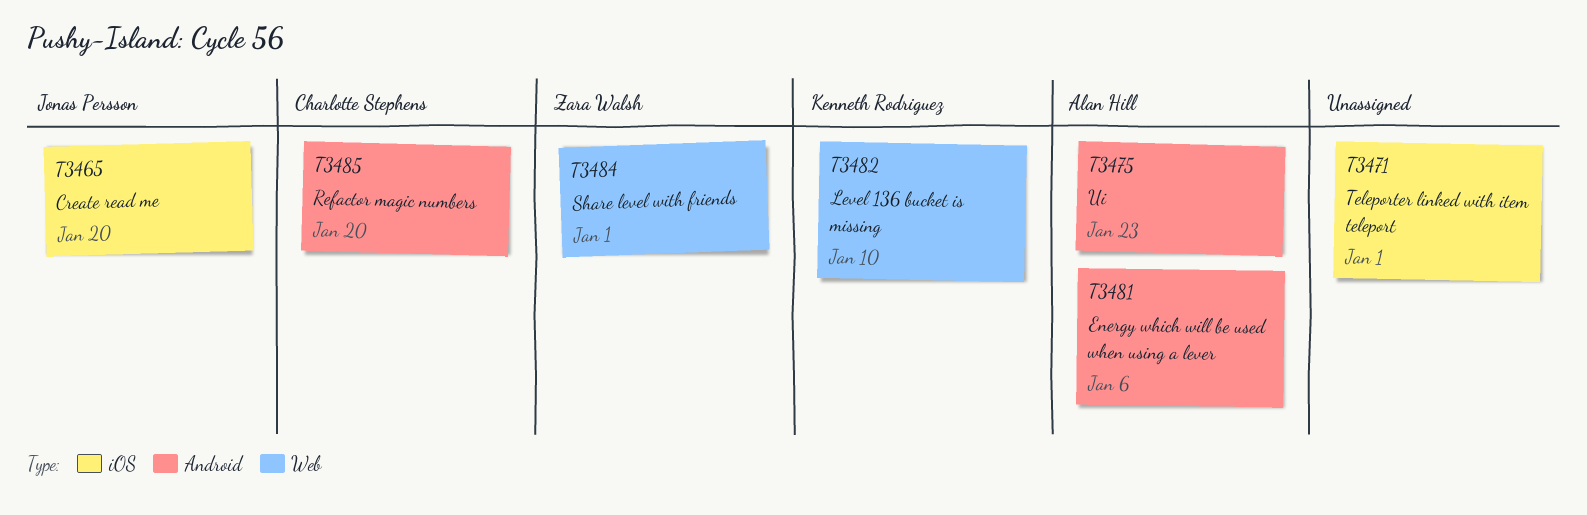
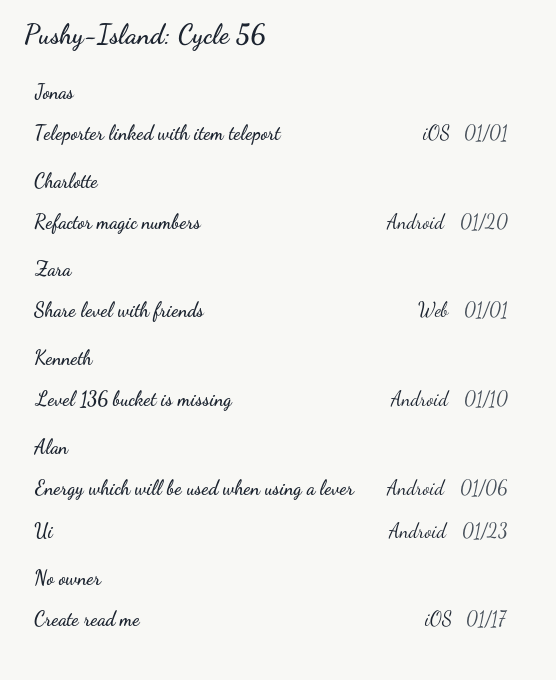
Create read me, owner: Jonas Persson -> none
Create read me, due: Jan 20 -> Jan 17
Level 136 bucket is missing, label: Web -> Android
Teleporter linked with item teleport, owner: none -> Jonas Persson

